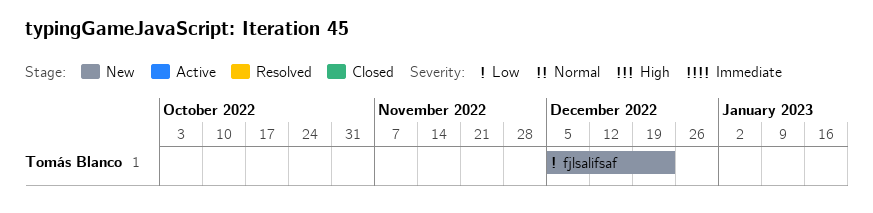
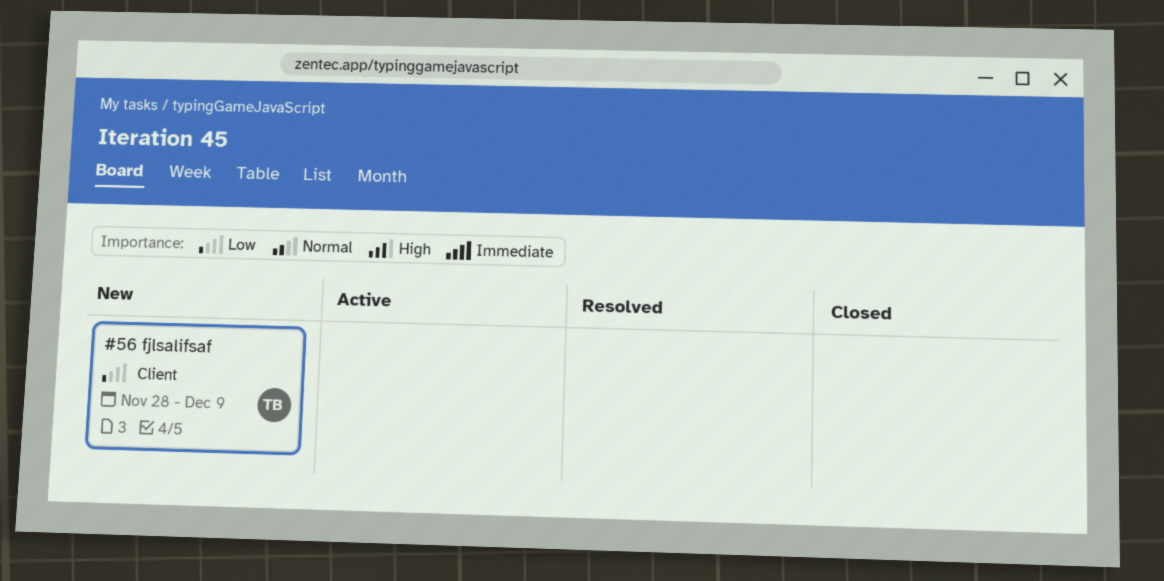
fjlsalifsaf, start: Dec 5 -> Nov 28
fjlsalifsaf, due: Dec 23 -> Dec 9

